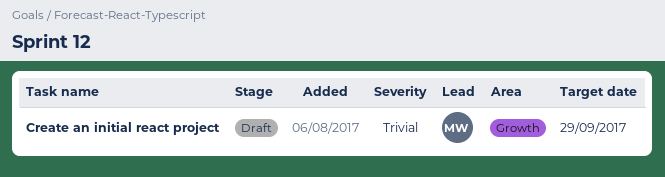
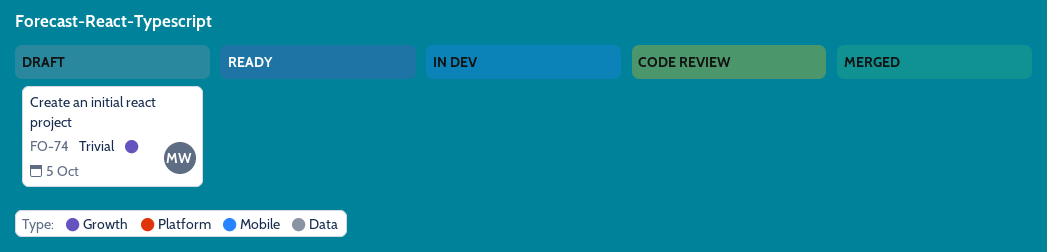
Create an initial react project, due: Sep 29 -> Oct 5

